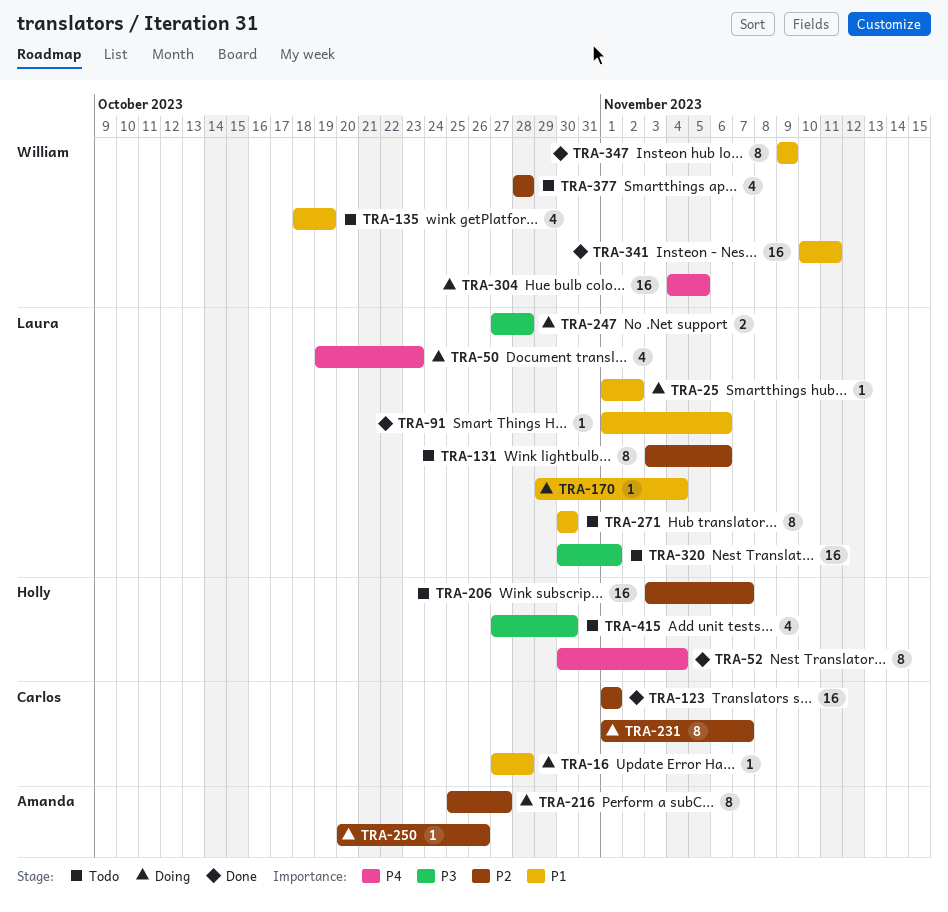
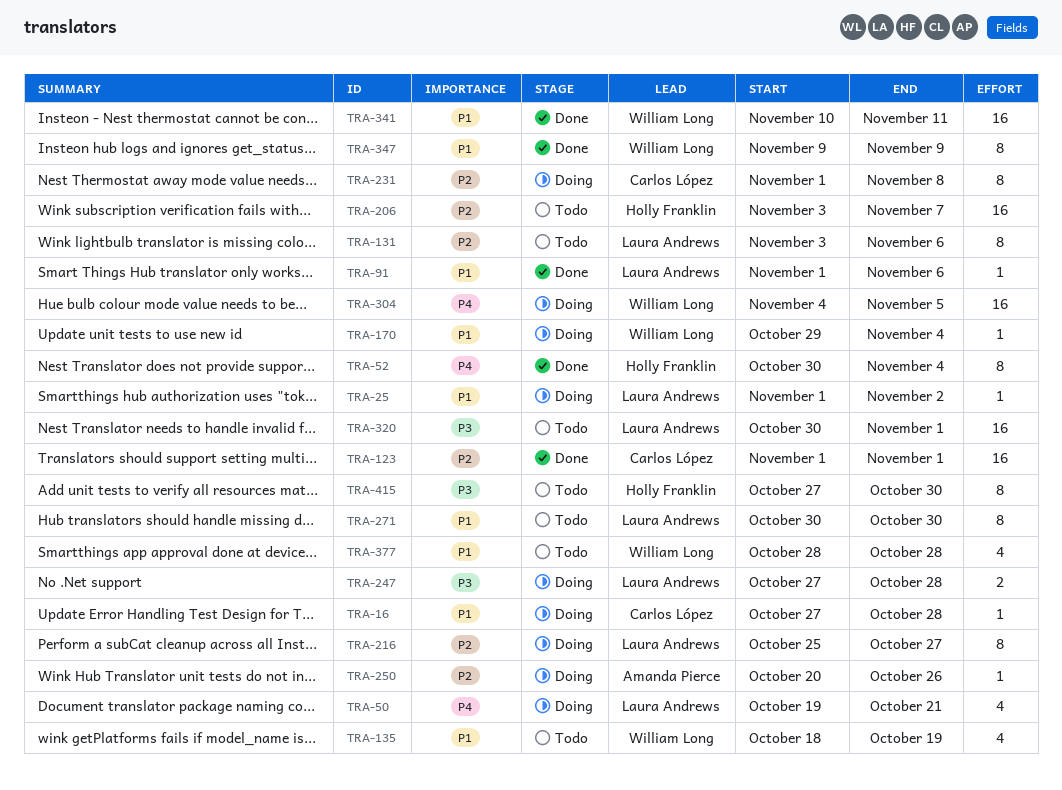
TRA-50, due: Oct 23 -> Oct 21
TRA-170, owner: Laura Andrews -> William Long
TRA-216, owner: Amanda Pierce -> Laura Andrews
TRA-231, due: Nov 7 -> Nov 8
TRA-377, priority: P2 -> P1
TRA-415, estimate: 4 -> 8

